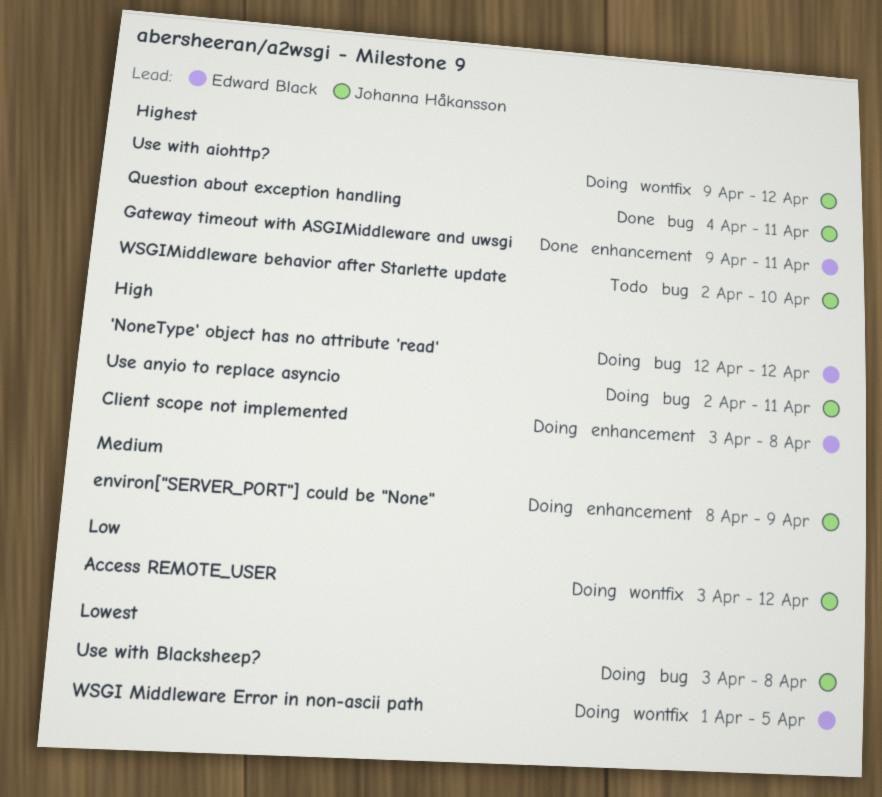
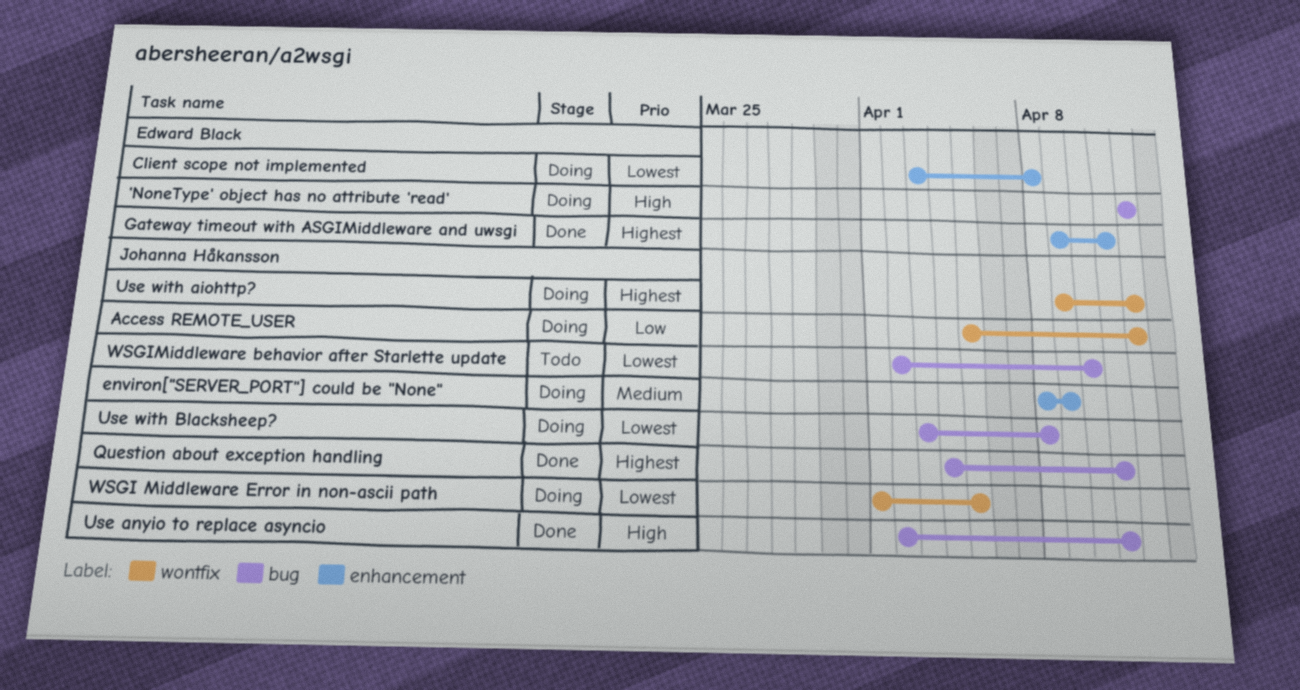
Access REMOTE_USER, start: Apr 3 -> Apr 5
Client scope not implemented, priority: High -> Lowest
Use anyio to replace asyncio, status: Doing -> Done
WSGI Middleware Error in non-ascii path, owner: Edward Black -> Johanna Håkansson
WSGIMiddleware behavior after Starlette update, priority: Highest -> Lowest

